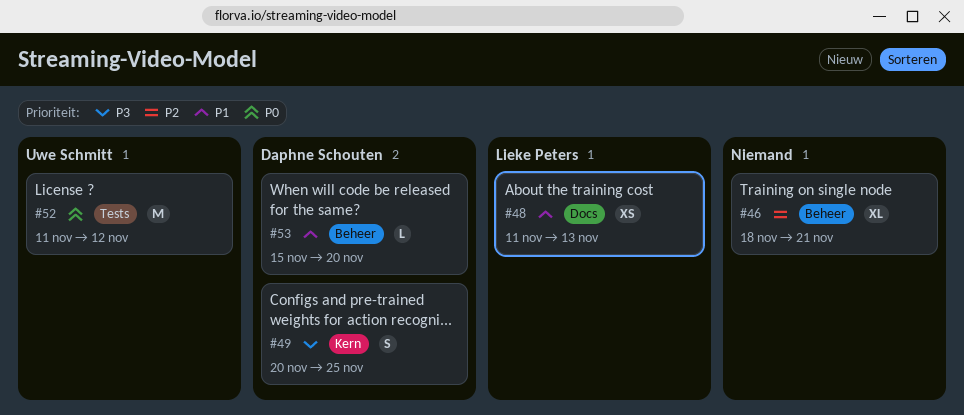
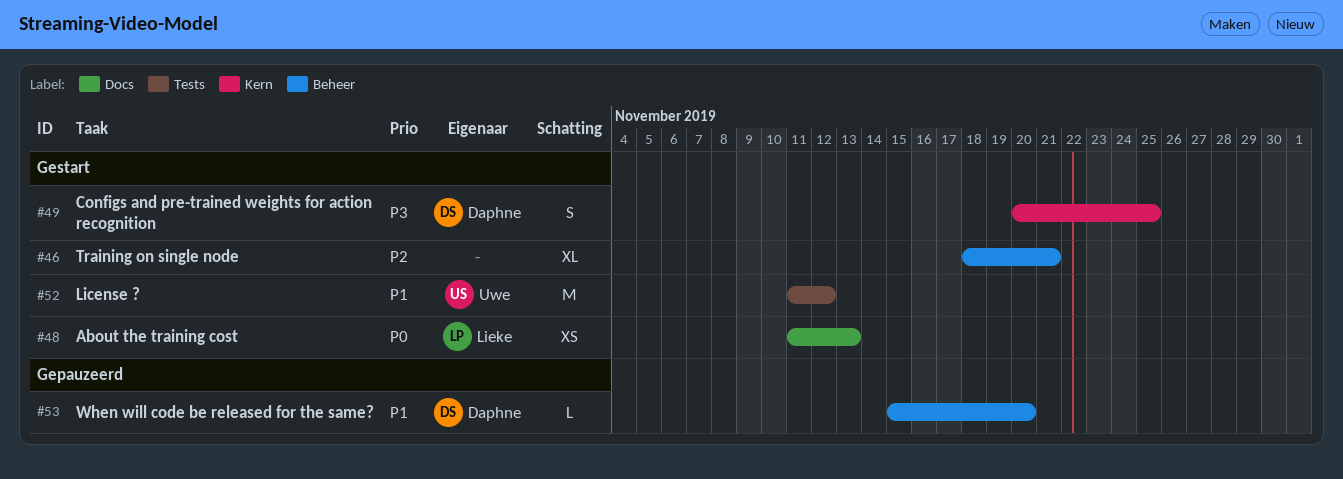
#48, priority: P1 -> P0
#52, priority: P0 -> P1

